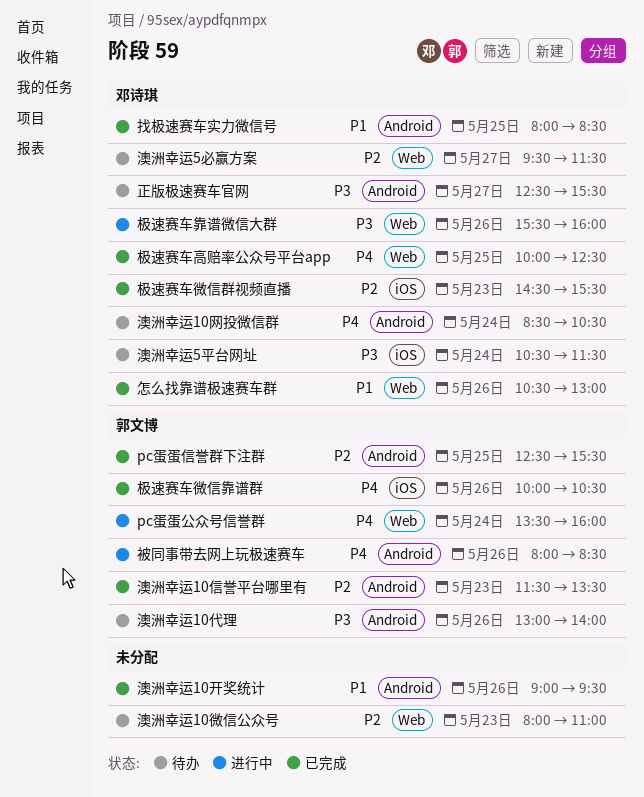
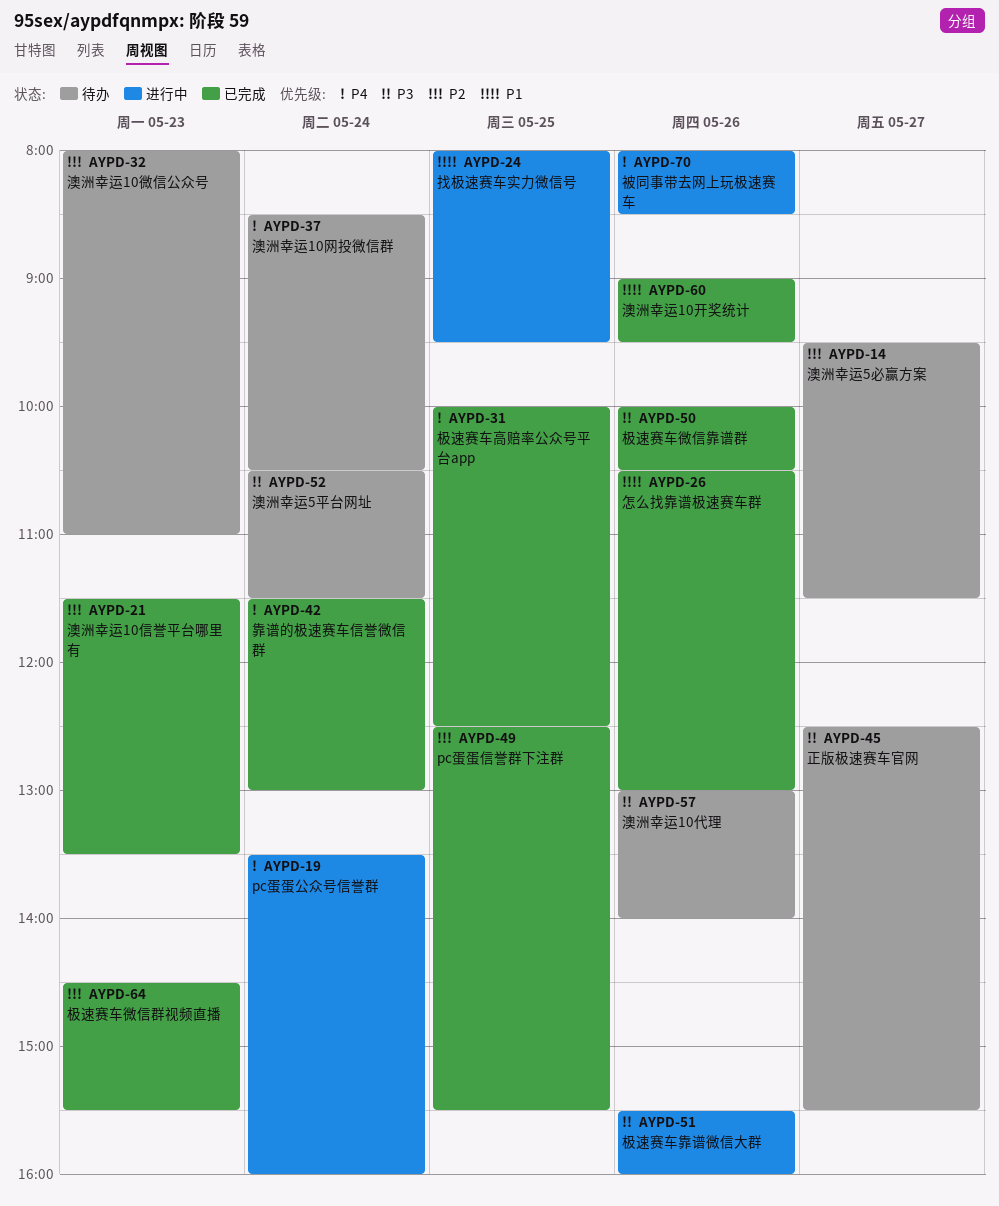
找极速赛车实力微信号, status: 已完成 -> 进行中
找极速赛车实力微信号, ends: 08:30 -> 09:30
极速赛车微信靠谱群, priority: P4 -> P3
靠谱的极速赛车信誉微信群: none -> present

